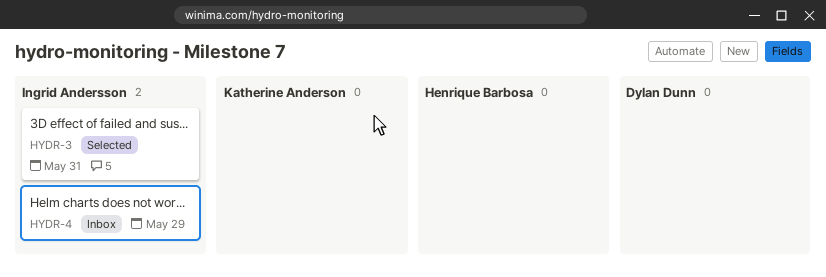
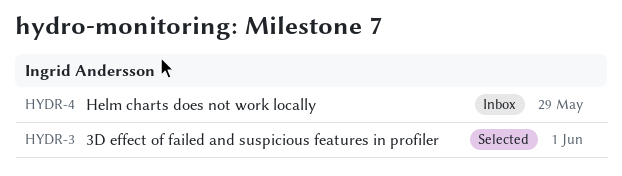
HYDR-3, due: May 31 -> Jun 1

